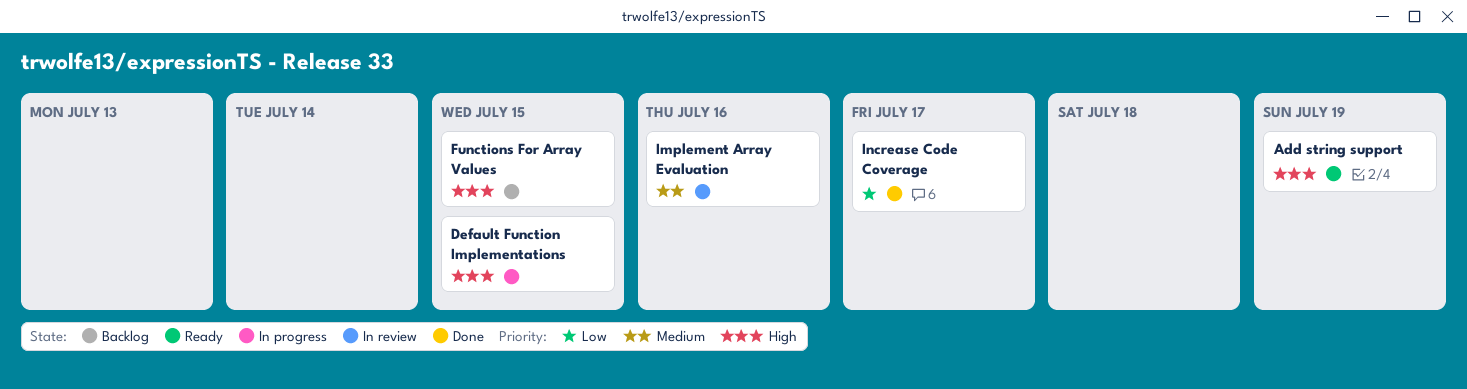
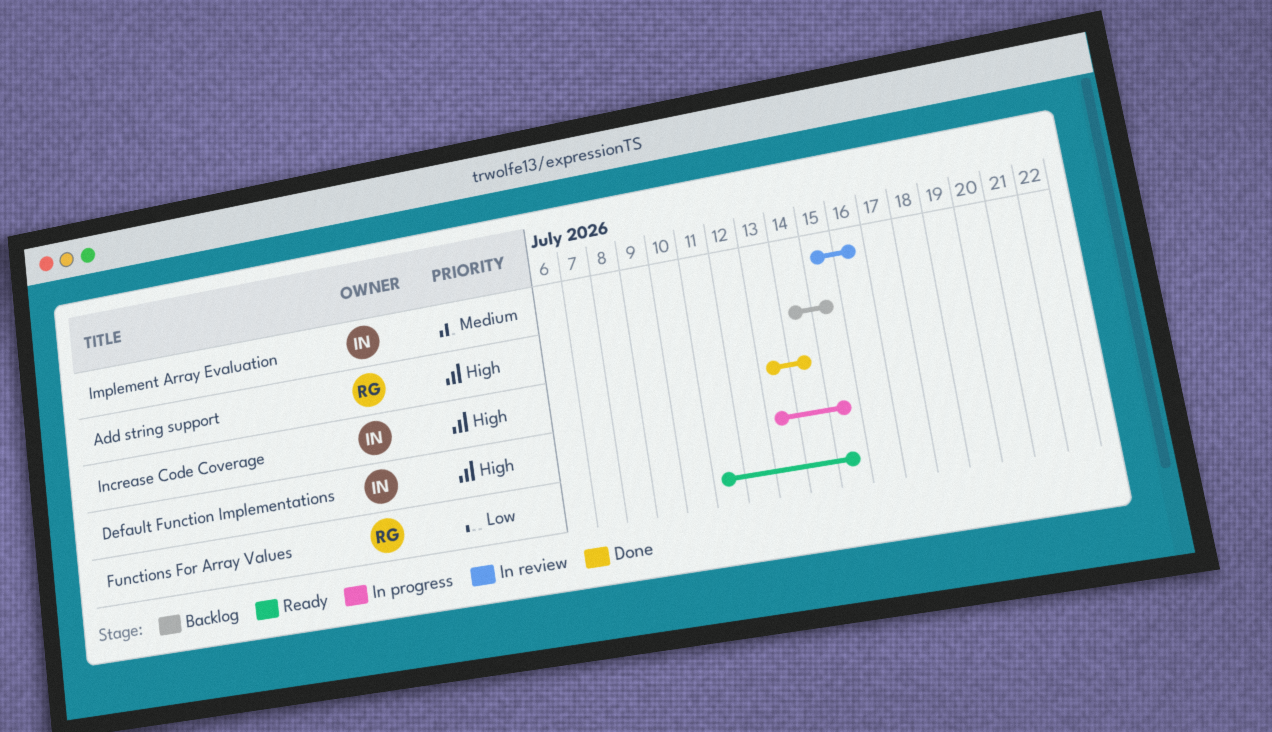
Add string support, status: Ready -> Backlog
Add string support, due: Jul 19 -> Jul 15
Functions For Array Values, status: Backlog -> Ready
Functions For Array Values, priority: High -> Low
Increase Code Coverage, priority: Low -> High
Increase Code Coverage, due: Jul 17 -> Jul 14

